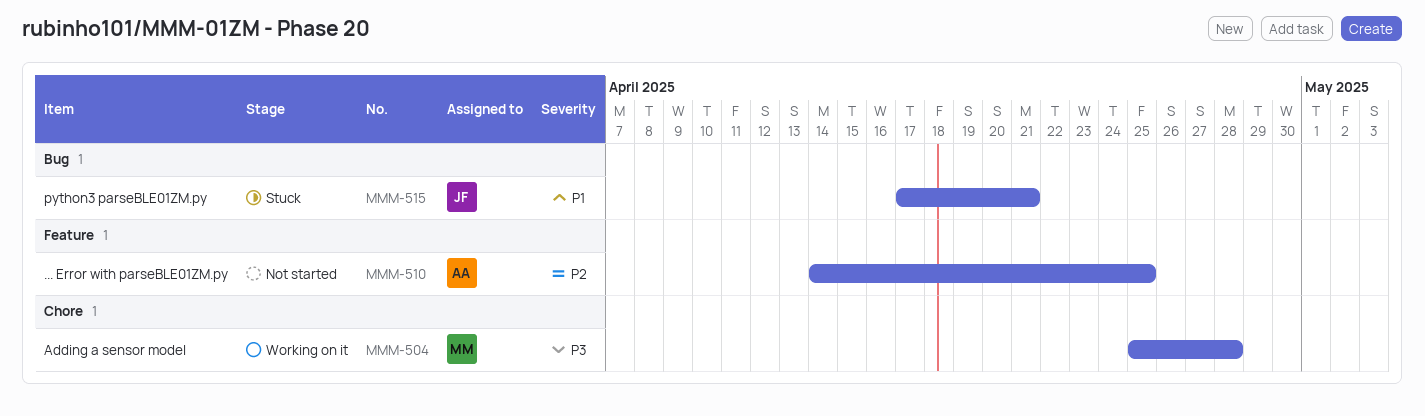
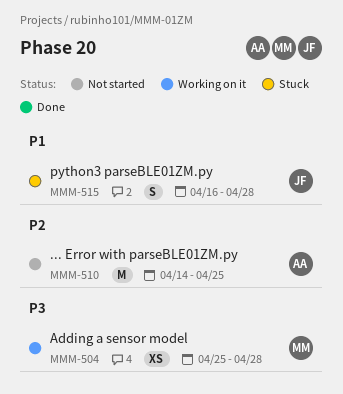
MMM-515, start: Apr 17 -> Apr 16
MMM-515, due: Apr 21 -> Apr 28

